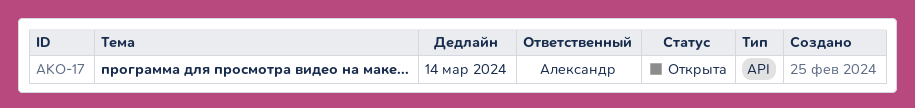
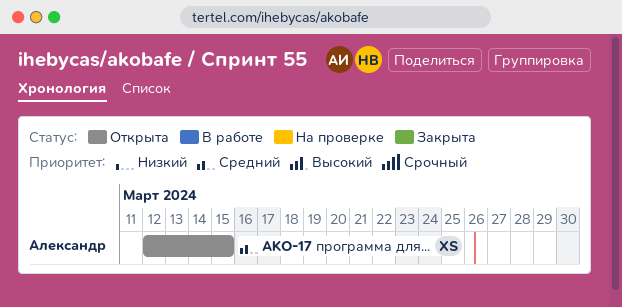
AKO-17, due: Mar 14 -> Mar 15

